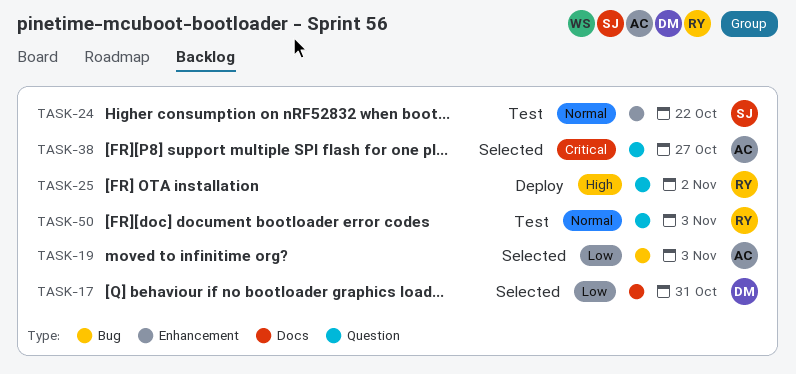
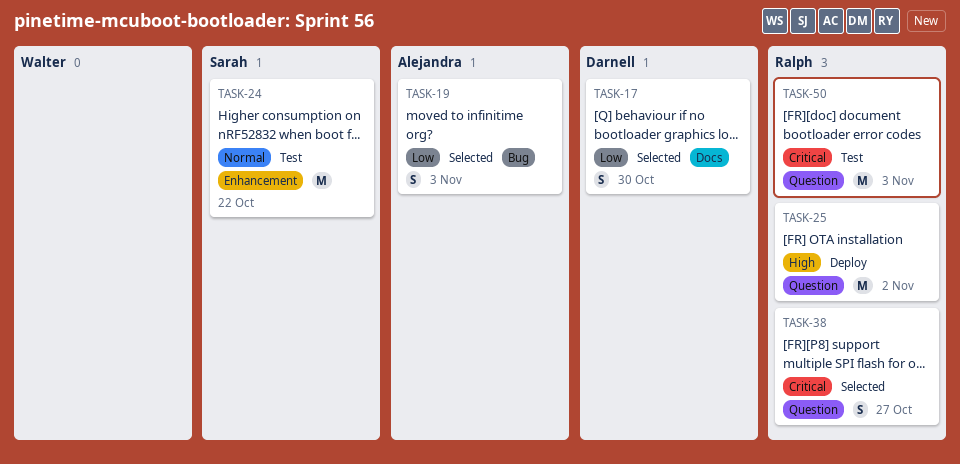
TASK-17, due: Oct 31 -> Oct 30
TASK-38, owner: Alejandra -> Ralph
TASK-50, priority: Normal -> Critical

